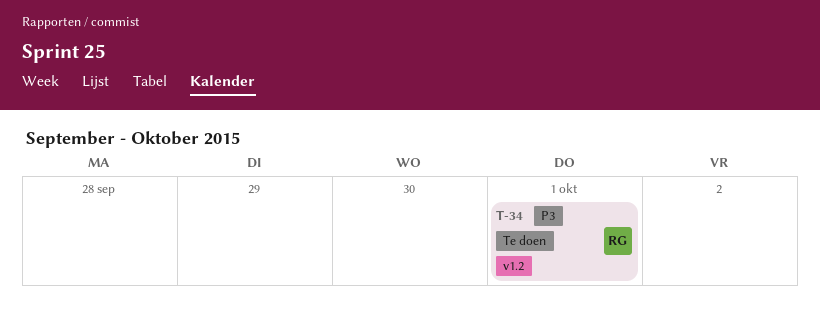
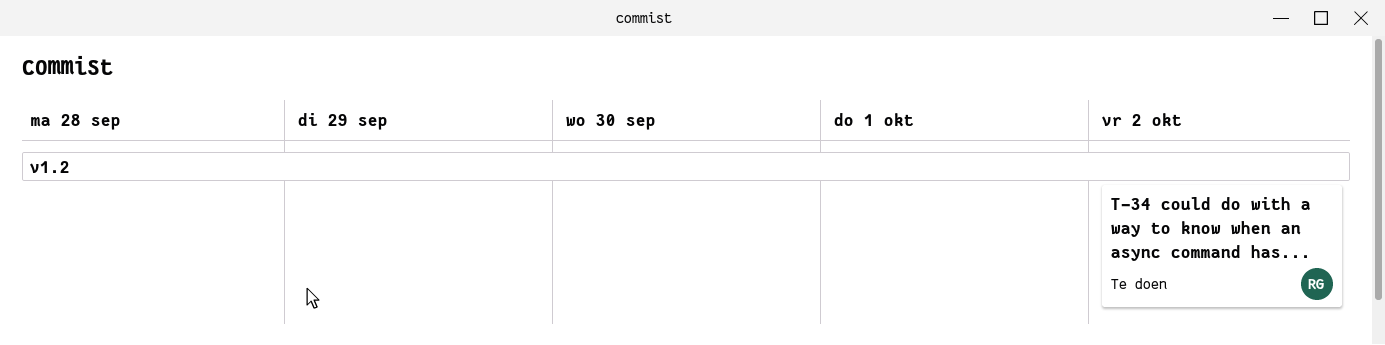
T-34, due: Oct 1 -> Oct 2

